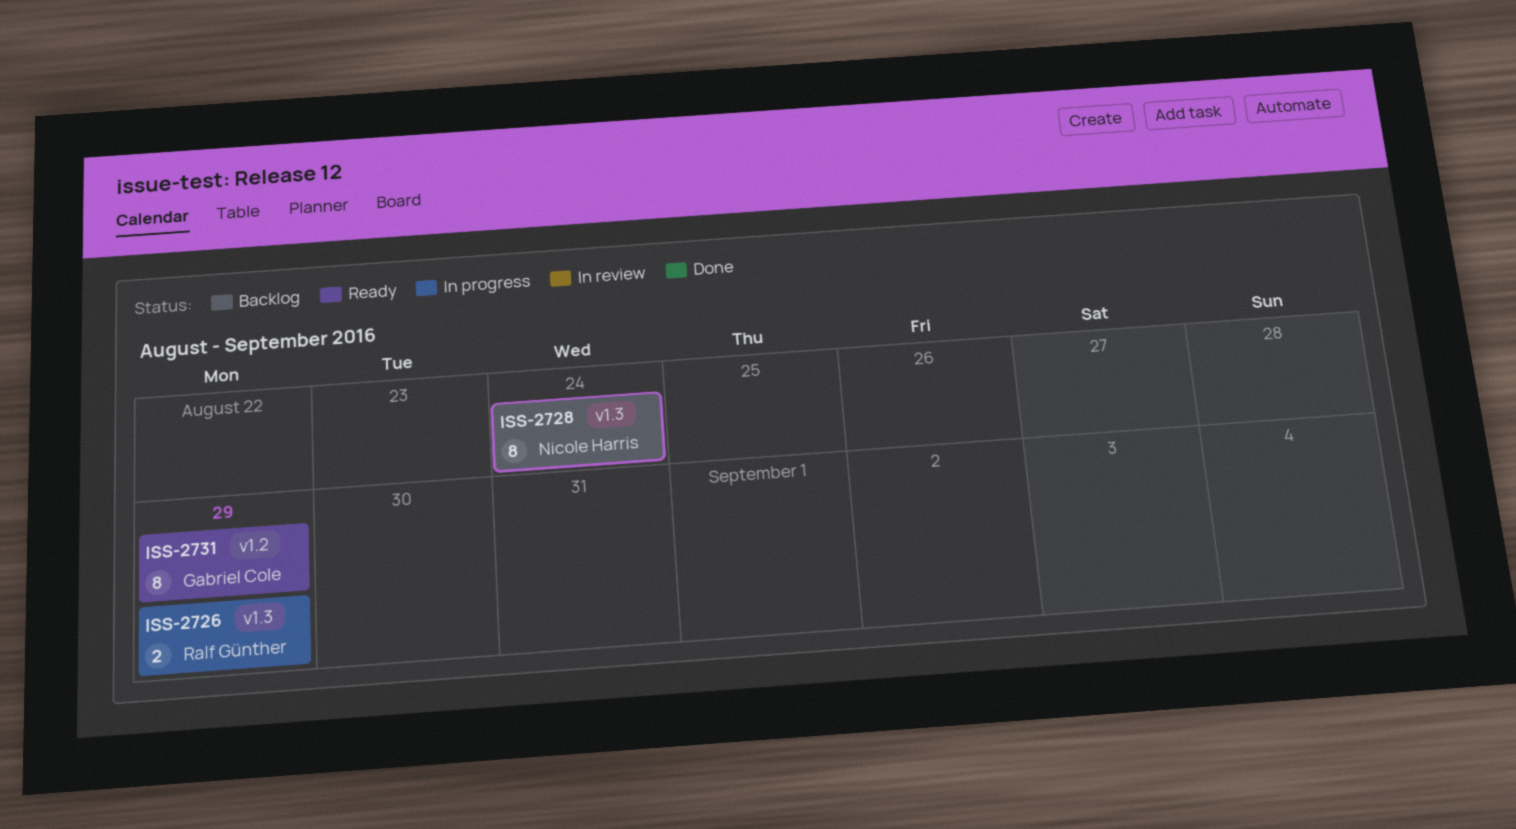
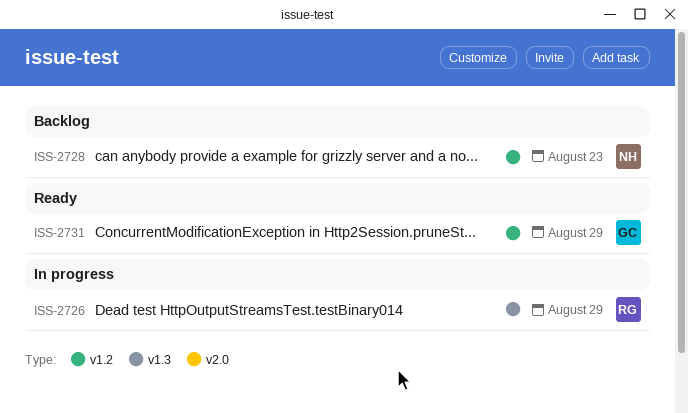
ISS-2728, label: v1.3 -> v1.2
ISS-2728, due: Aug 24 -> Aug 23

